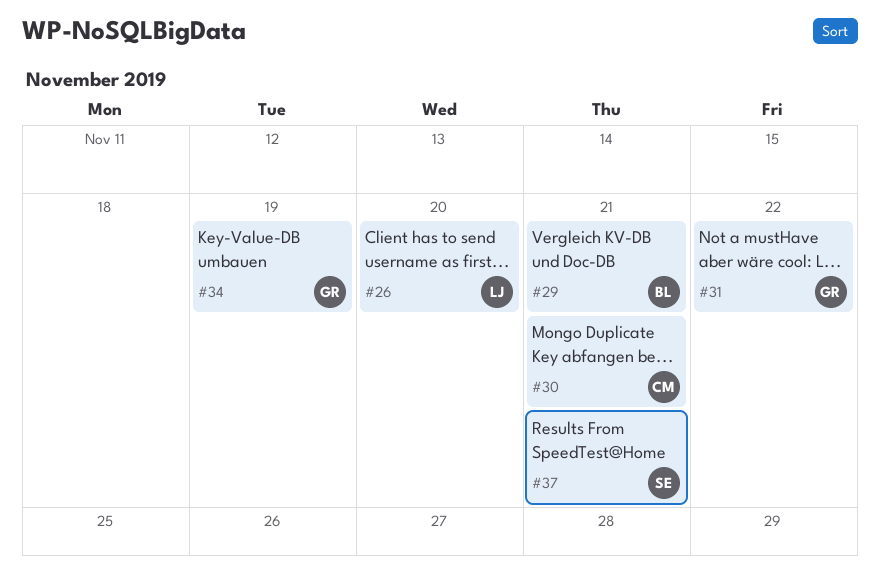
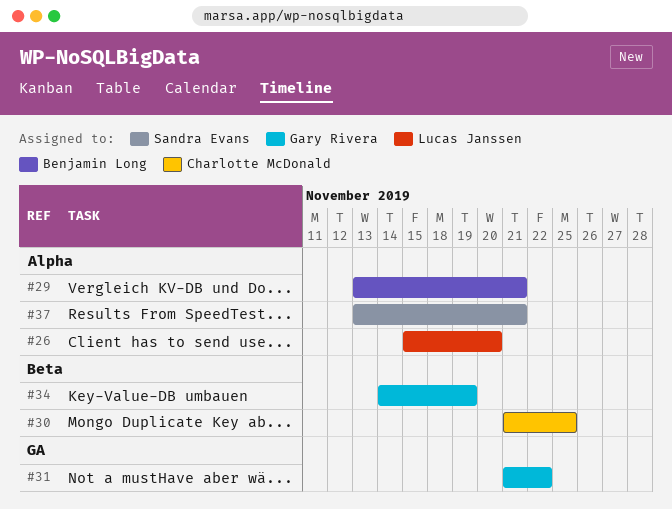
#30, due: Nov 21 -> Nov 25

